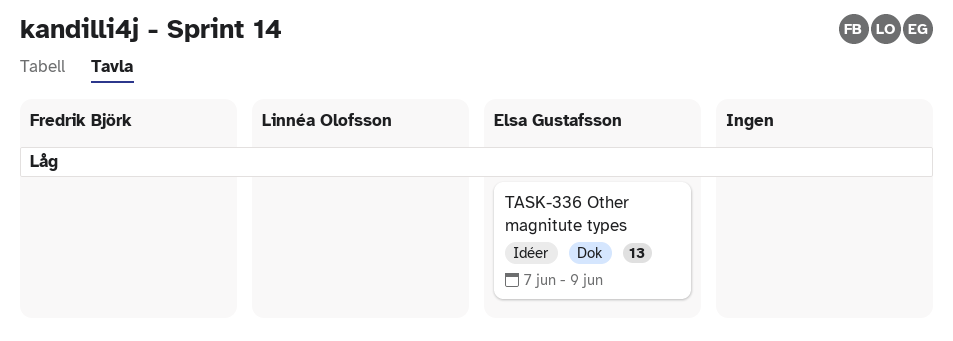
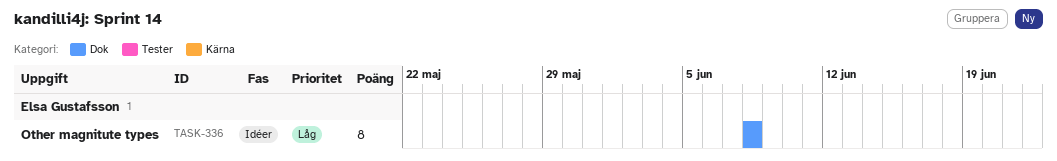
TASK-336, estimate: 13 -> 8
TASK-336, start: Jun 7 -> Jun 8
TASK-336, due: Jun 9 -> Jun 8

